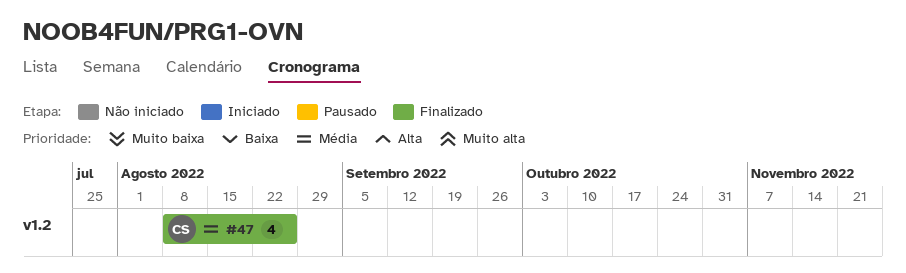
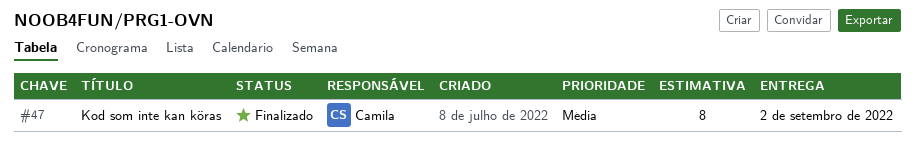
#47, estimate: 4 -> 8
#47, due: Aug 26 -> Sep 2

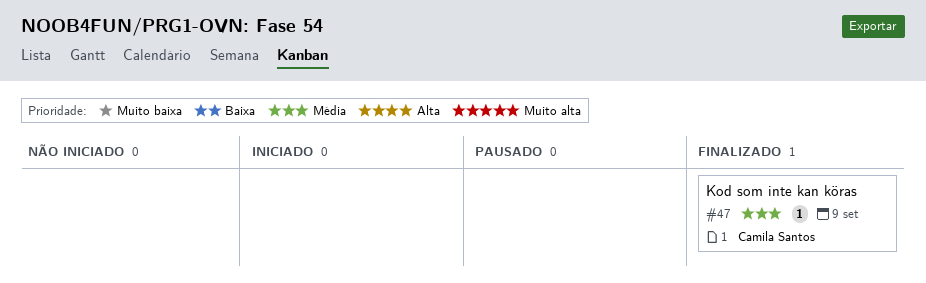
#47, estimate: 8 -> 1
#47, due: Sep 2 -> Sep 9

